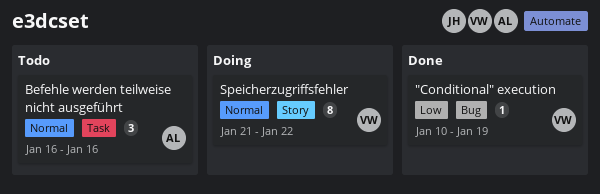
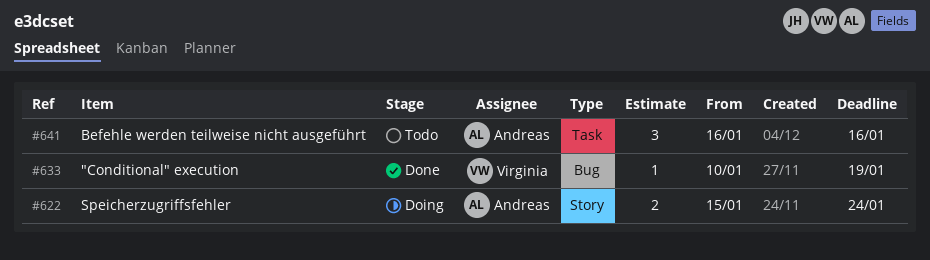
Speicherzugriffsfehler, owner: Virginia -> Andreas
Speicherzugriffsfehler, estimate: 8 -> 2
Speicherzugriffsfehler, start: Jan 21 -> Jan 15
Speicherzugriffsfehler, due: Jan 22 -> Jan 24

